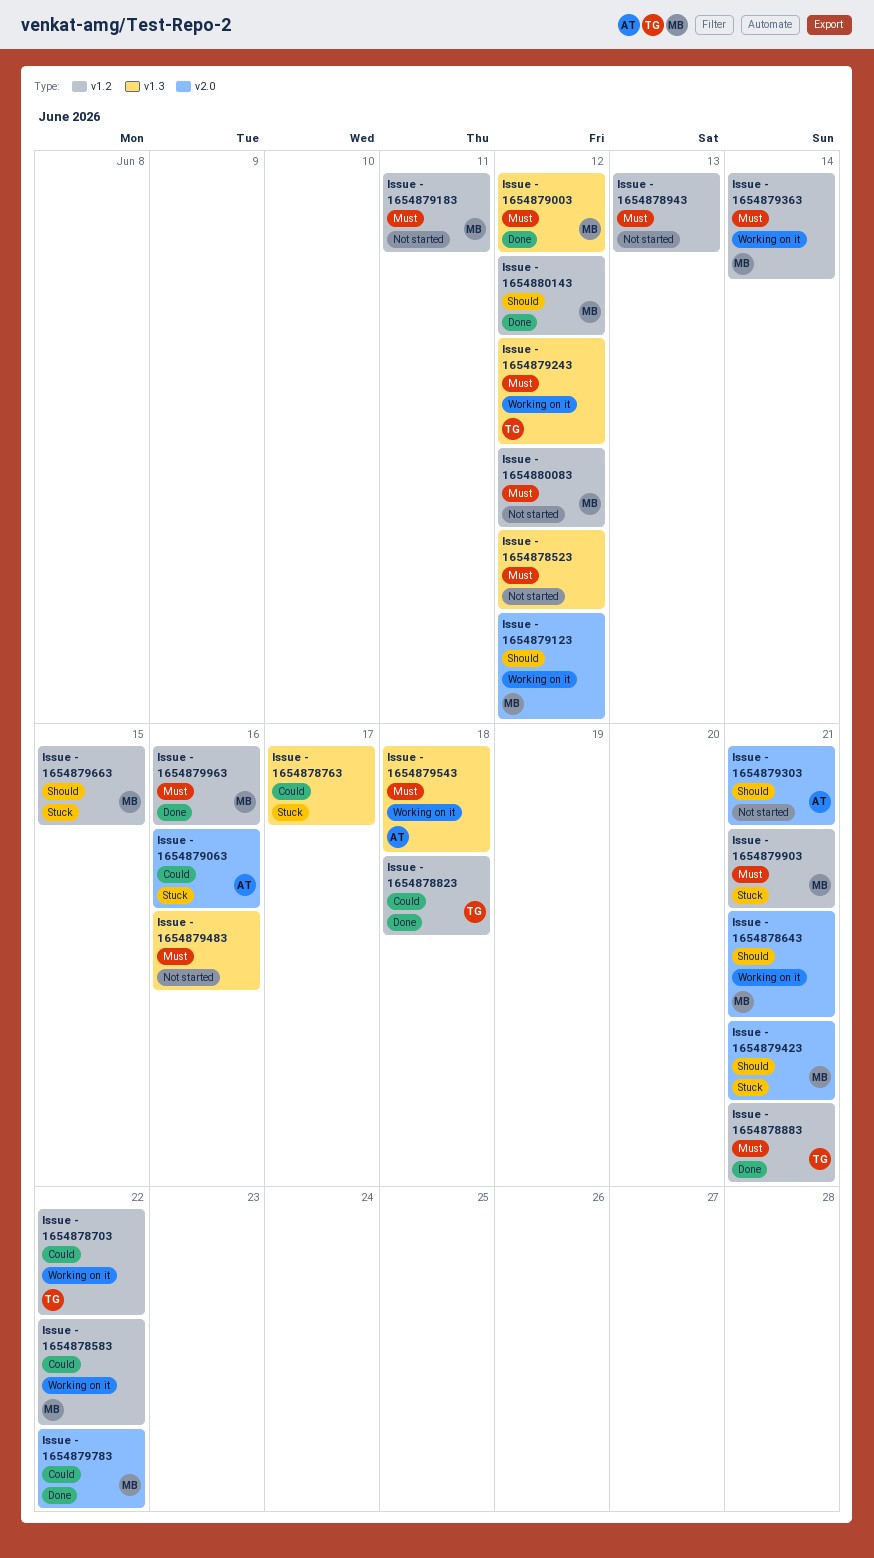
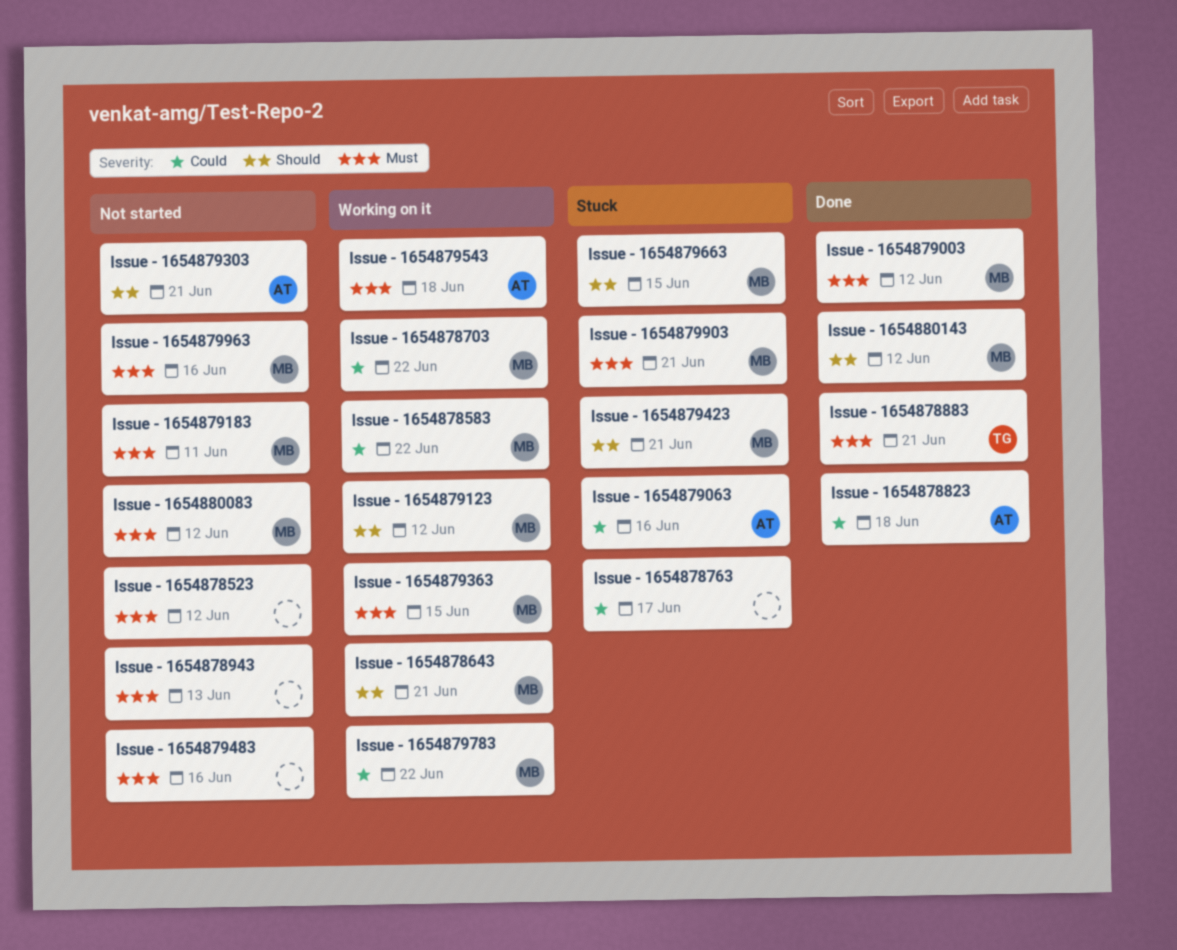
Issue - 1654878703, owner: TG -> MB
Issue - 1654878823, owner: TG -> AT
Issue - 1654879243: present -> none
Issue - 1654879363, due: Jun 14 -> Jun 15
Issue - 1654879783, status: Done -> Working on it
Issue - 1654879963, status: Done -> Not started

